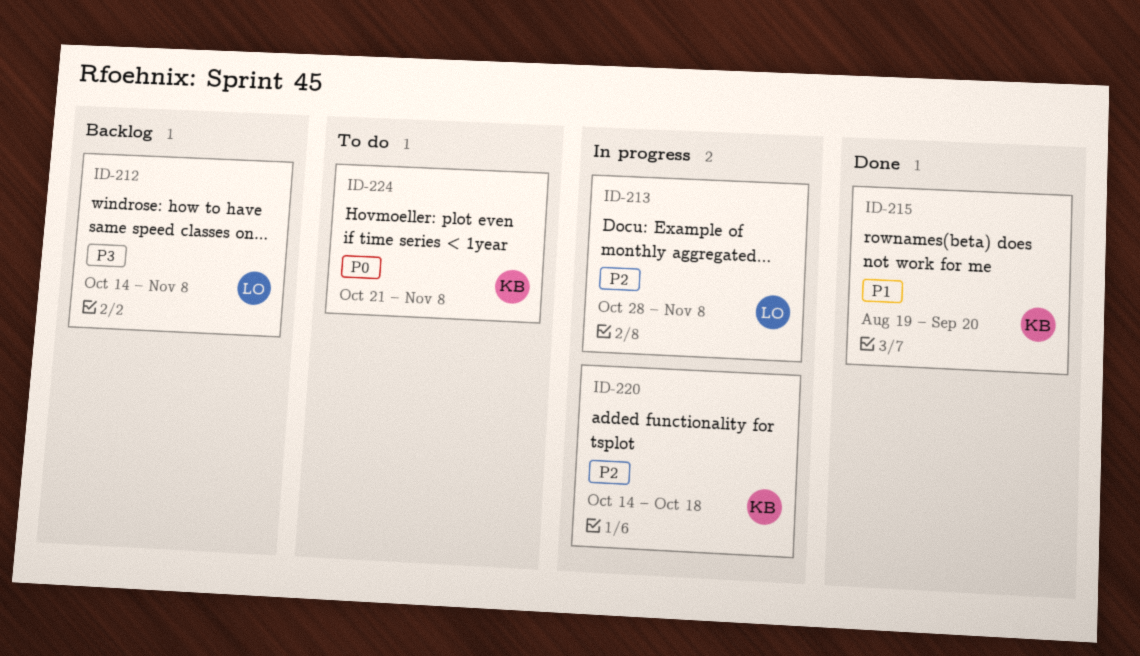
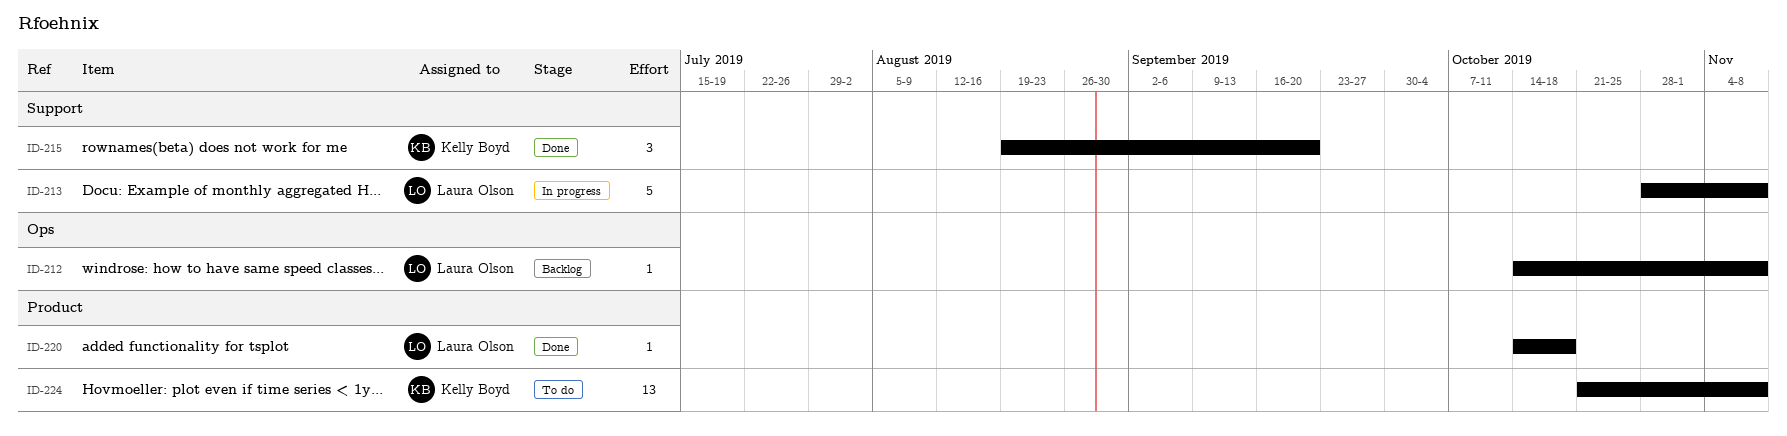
ID-220, status: In progress -> Done
ID-220, owner: Kelly Boyd -> Laura Olson

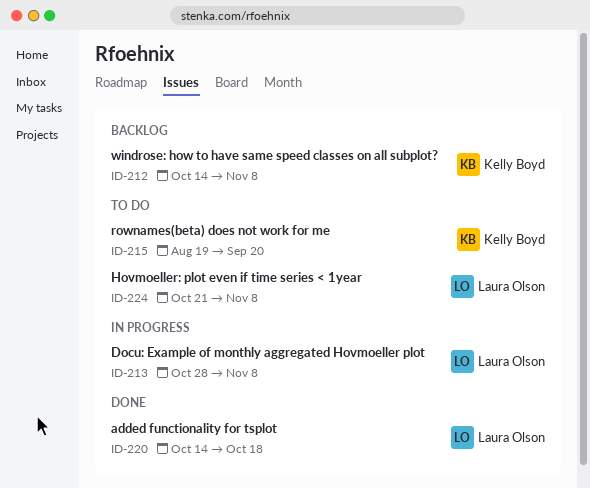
ID-212, owner: Laura Olson -> Kelly Boyd
ID-215, status: Done -> To do
ID-224, owner: Kelly Boyd -> Laura Olson

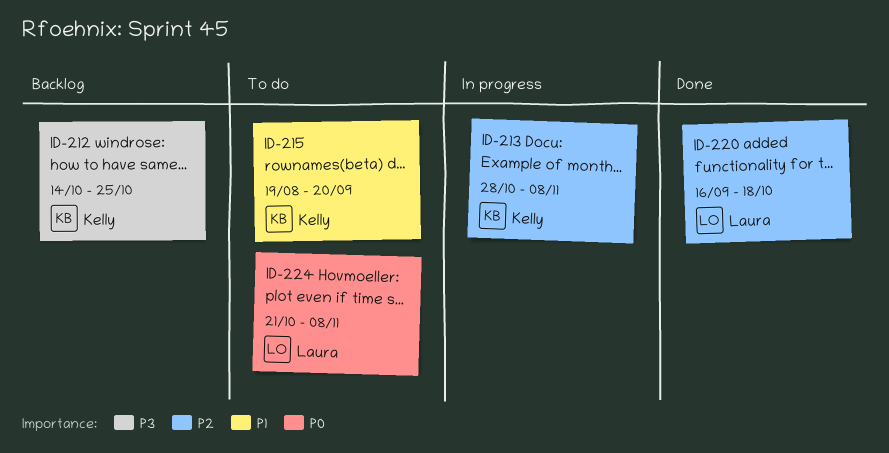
ID-212, due: Nov 8 -> Oct 25
ID-213, owner: Laura Olson -> Kelly Boyd
ID-220, start: Oct 14 -> Sep 16

